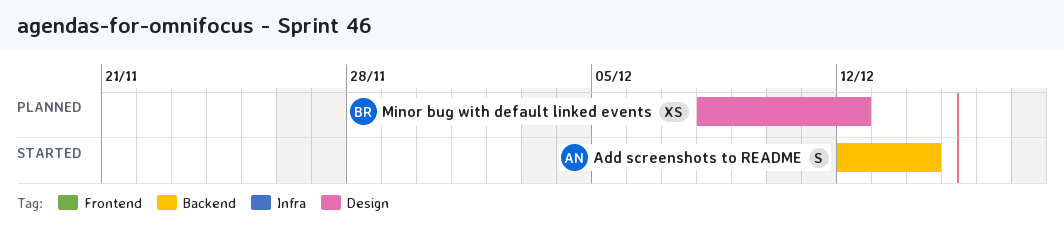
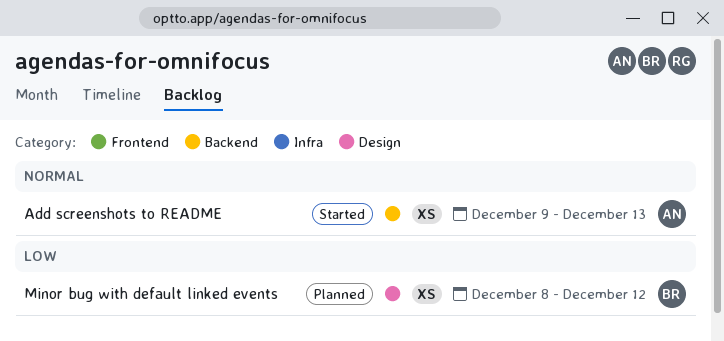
Add screenshots to README, estimate: S -> XS
Add screenshots to README, start: Dec 12 -> Dec 9
Add screenshots to README, due: Dec 14 -> Dec 13

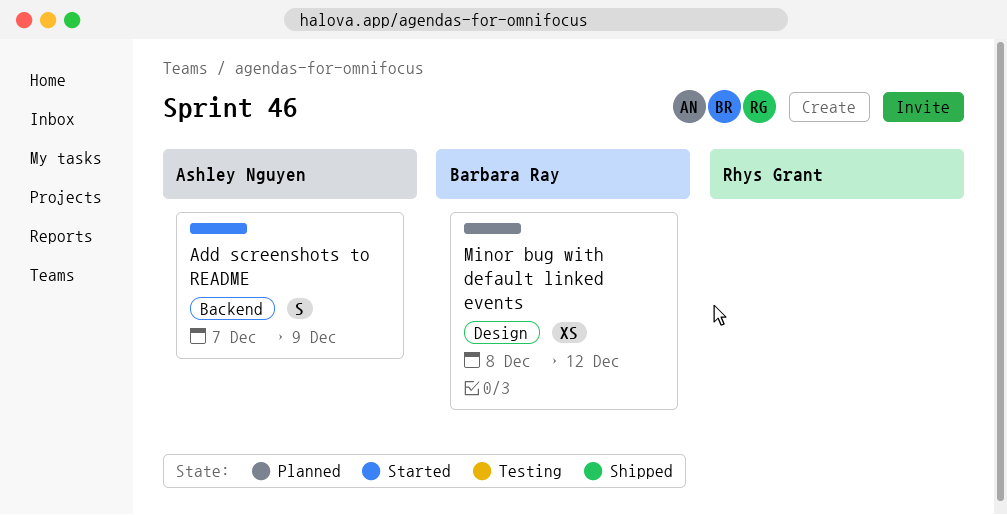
Add screenshots to README, estimate: XS -> S
Add screenshots to README, start: Dec 9 -> Dec 7
Add screenshots to README, due: Dec 13 -> Dec 9

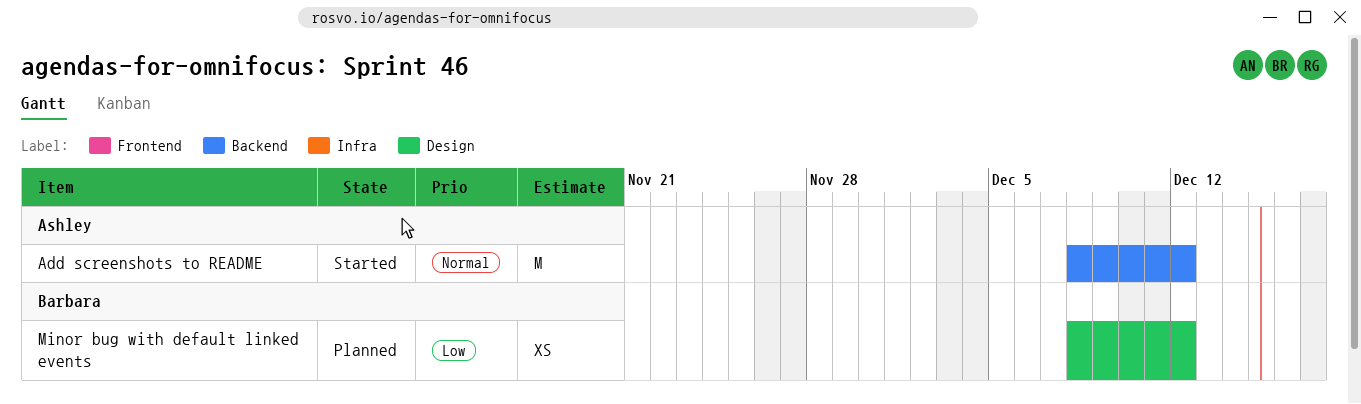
Add screenshots to README, estimate: S -> M
Add screenshots to README, start: Dec 7 -> Dec 8
Add screenshots to README, due: Dec 9 -> Dec 12

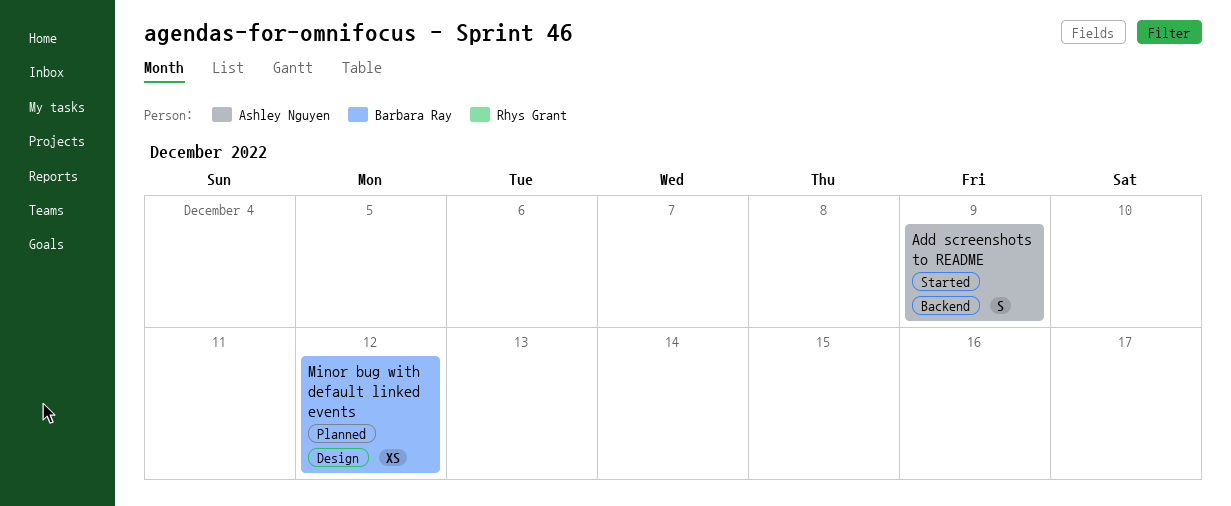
Add screenshots to README, estimate: M -> S
Add screenshots to README, due: Dec 12 -> Dec 9

